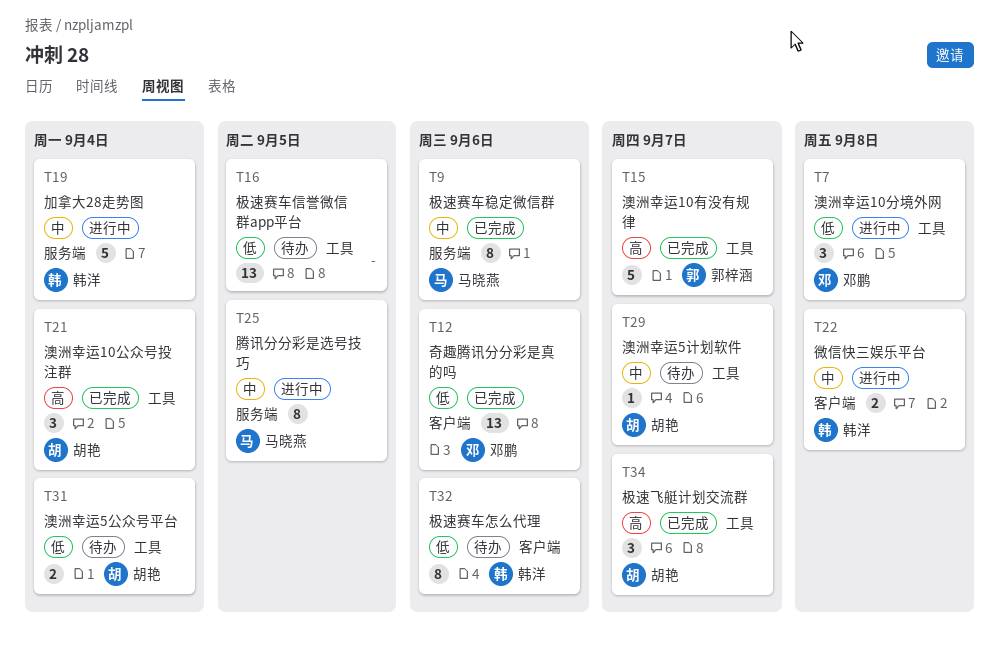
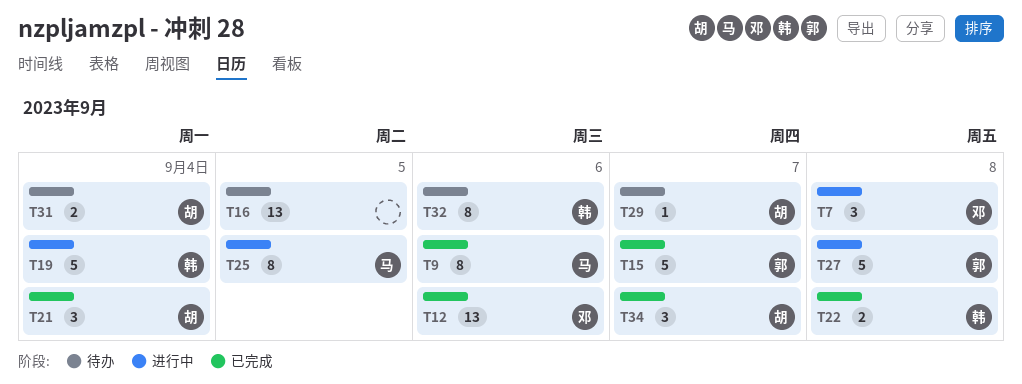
T22, status: 进行中 -> 已完成
T27: none -> present

